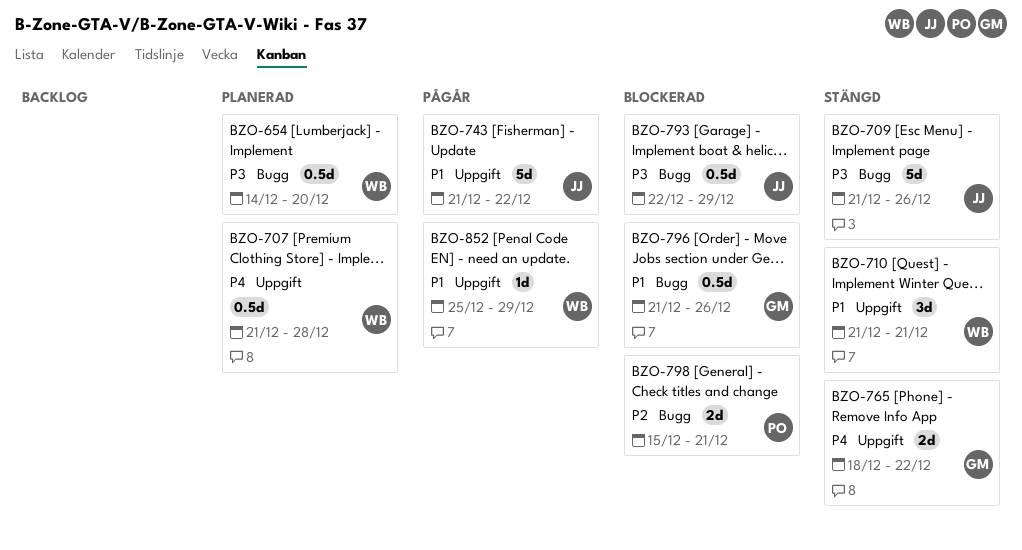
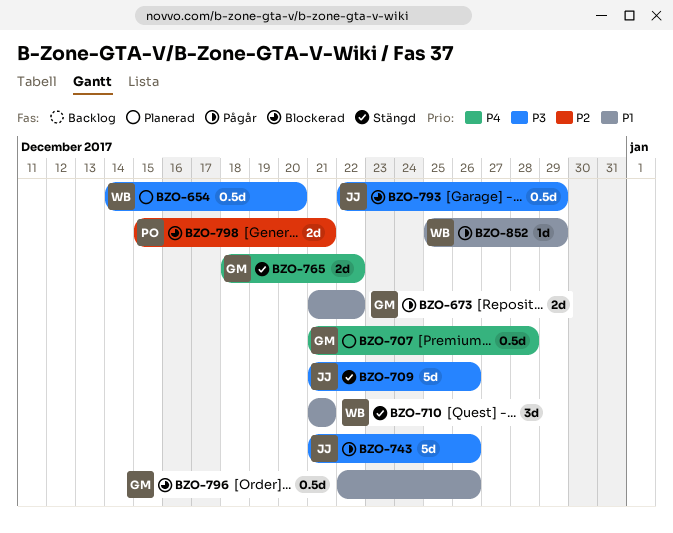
BZO-673: none -> present
BZO-707, owner: WB -> GM
BZO-743, priority: P1 -> P3
BZO-743, due: Dec 22 -> Dec 26
BZO-796, start: Dec 21 -> Dec 22

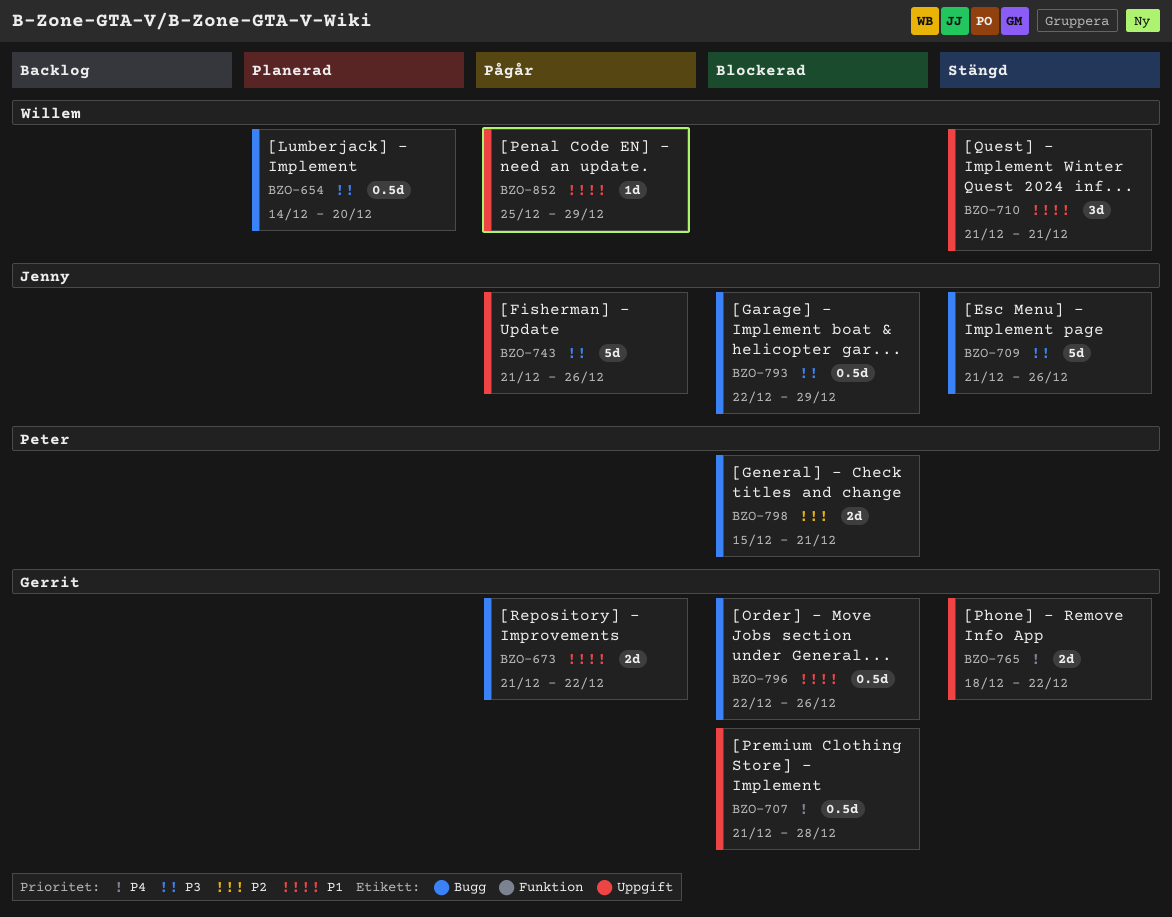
BZO-707, status: Planerad -> Blockerad

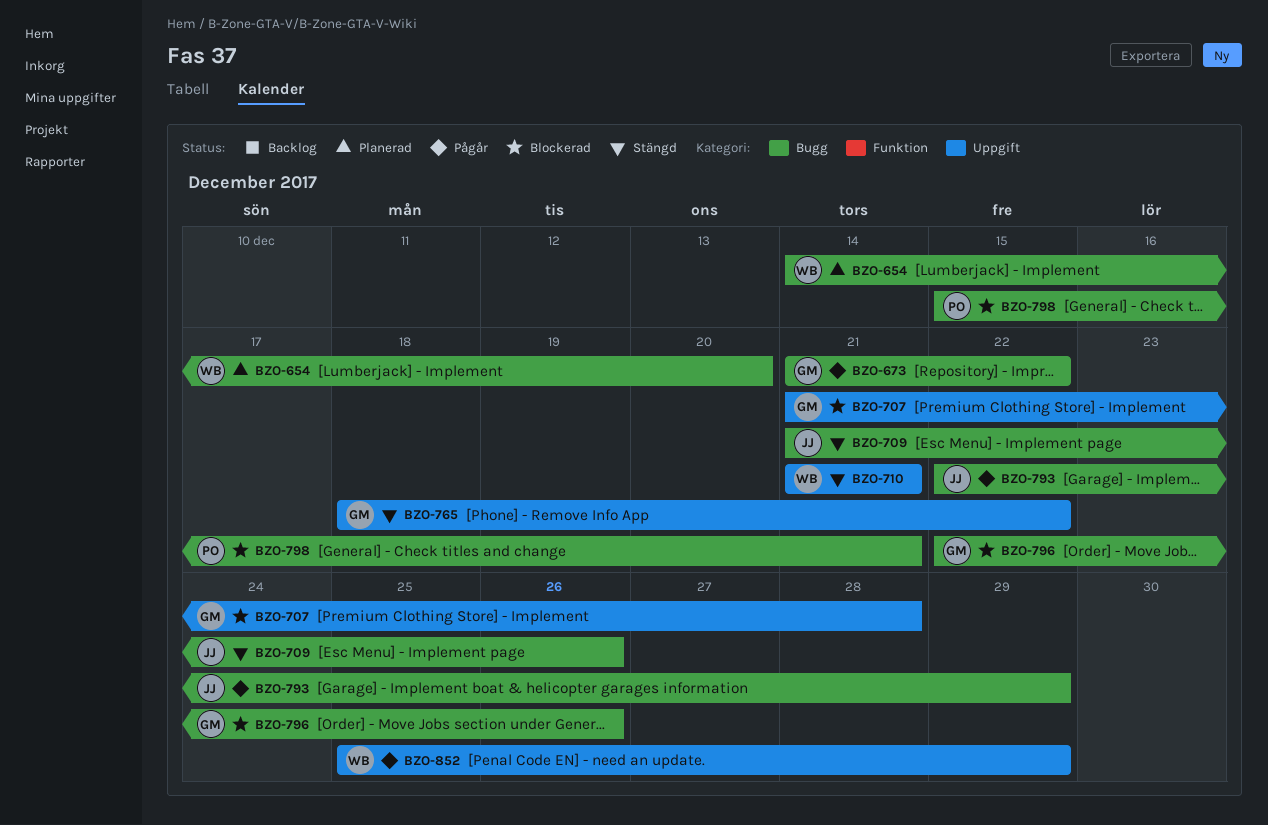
BZO-743: present -> none
BZO-793, status: Blockerad -> Pågår

